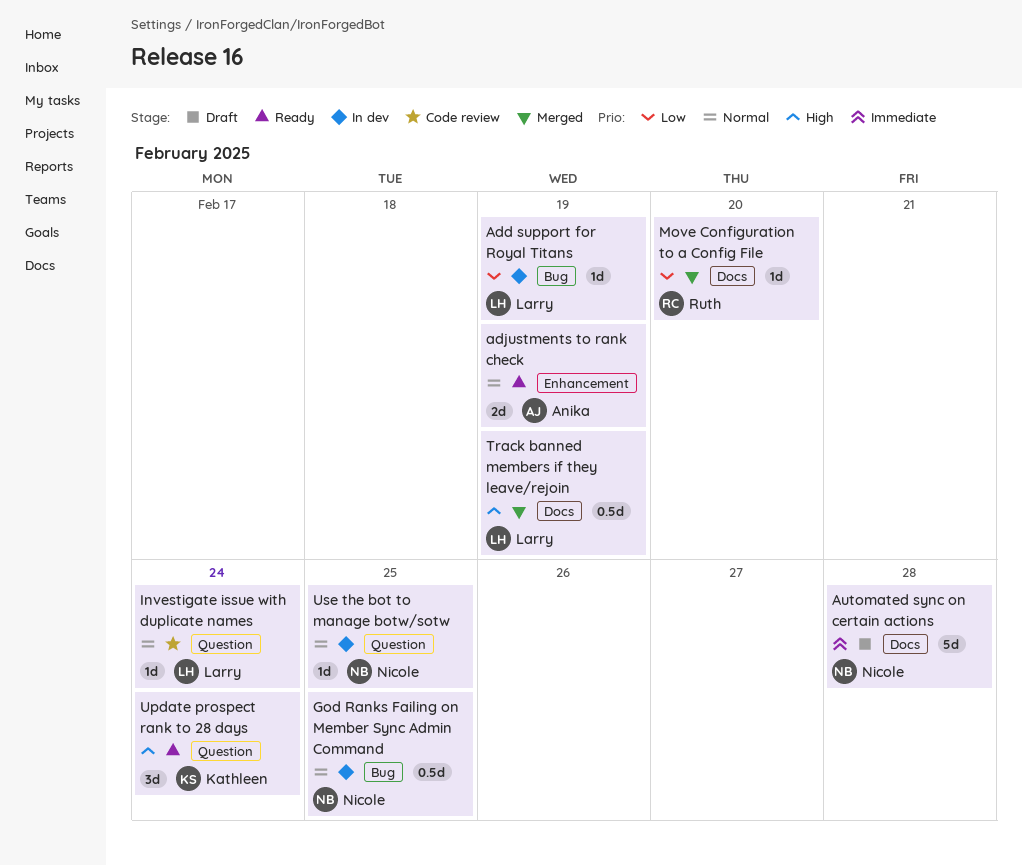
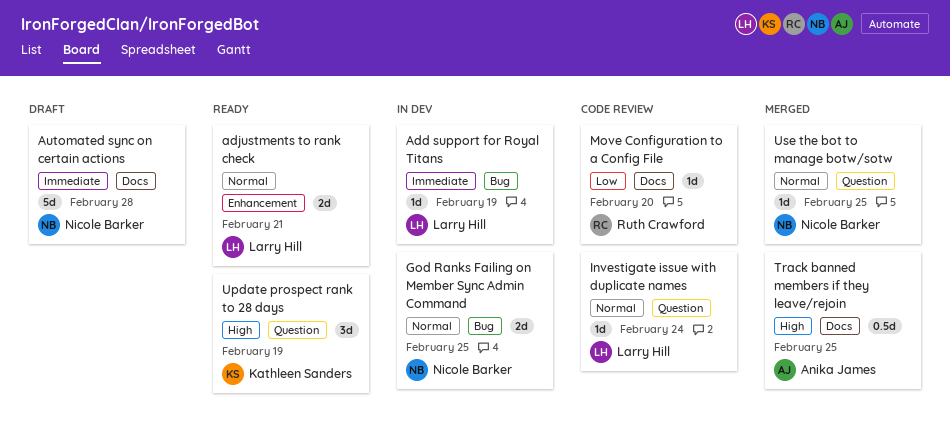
Add support for Royal Titans, priority: Low -> Immediate
adjustments to rank check, owner: Anika James -> Larry Hill
adjustments to rank check, due: Feb 19 -> Feb 21
God Ranks Failing on Member Sync Admin Command, estimate: 0.5d -> 2d
Move Configuration to a Config File, status: Merged -> Code review
Track banned members if they leave/rejoin, owner: Larry Hill -> Anika James
Track banned members if they leave/rejoin, due: Feb 19 -> Feb 25
Update prospect rank to 28 days, due: Feb 24 -> Feb 19
Use the bot to manage botw/sotw, status: In dev -> Merged

